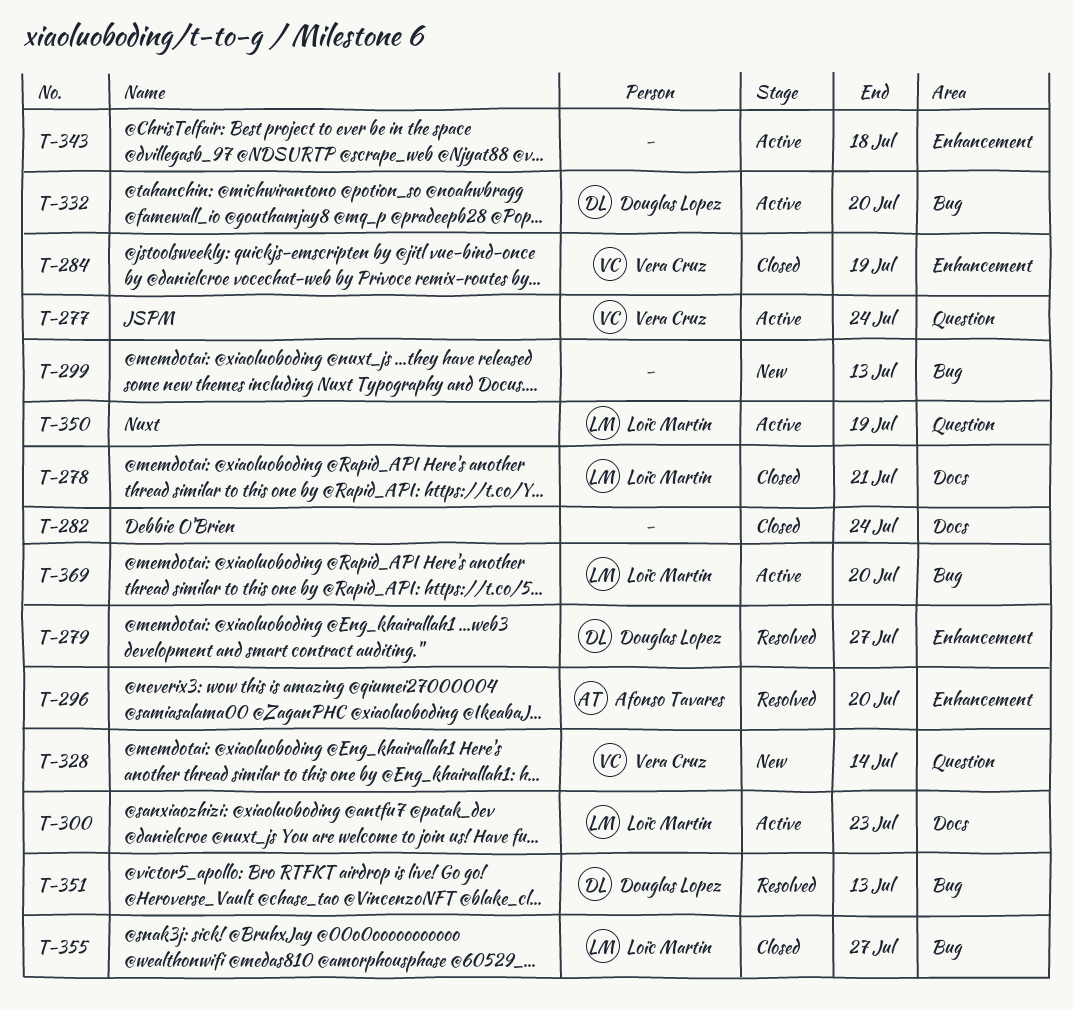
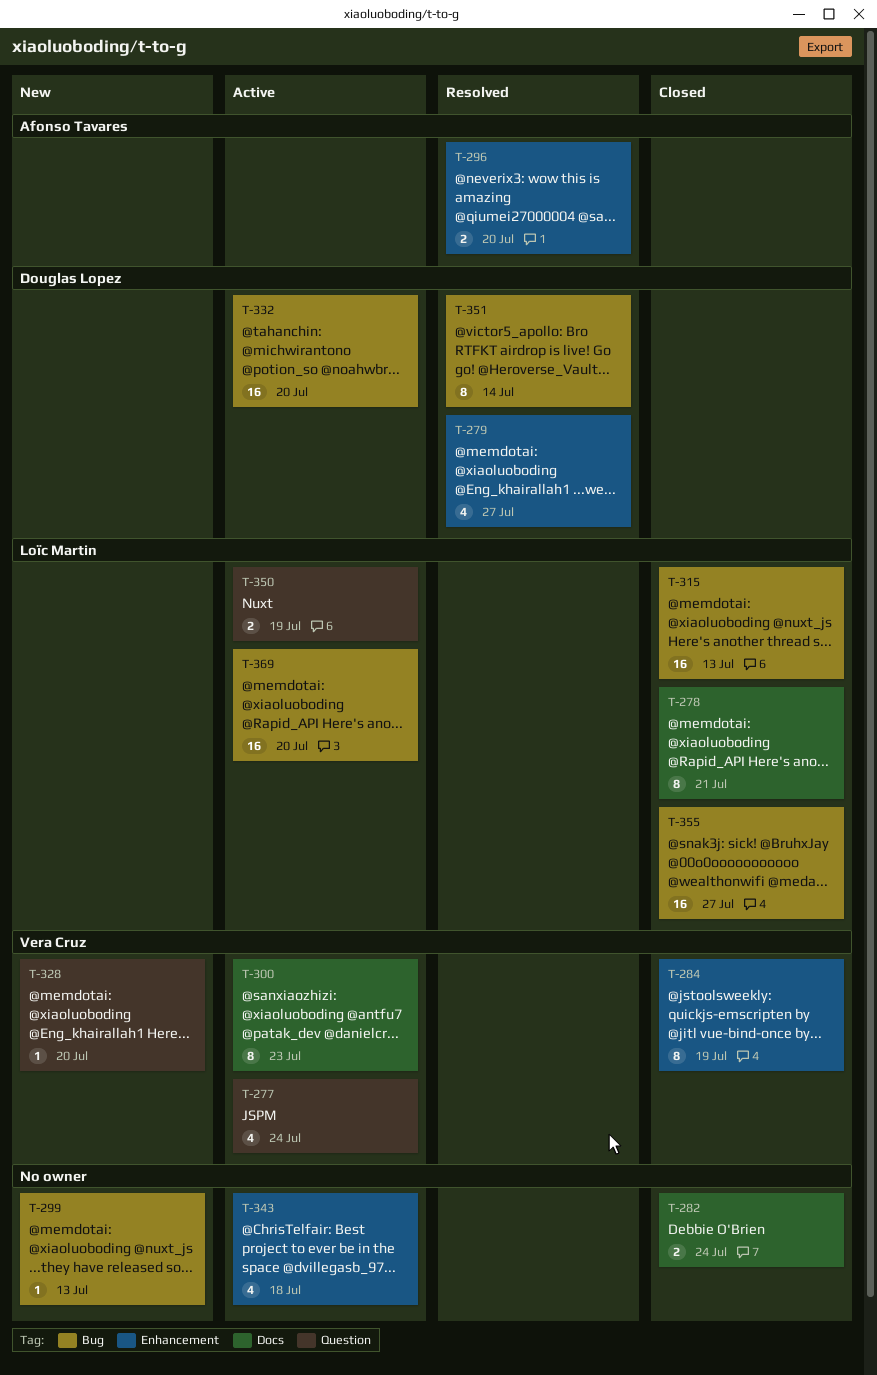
T-300, owner: Loïc Martin -> Vera Cruz
T-315: none -> present
T-328, due: Jul 14 -> Jul 20
T-351, due: Jul 13 -> Jul 14

